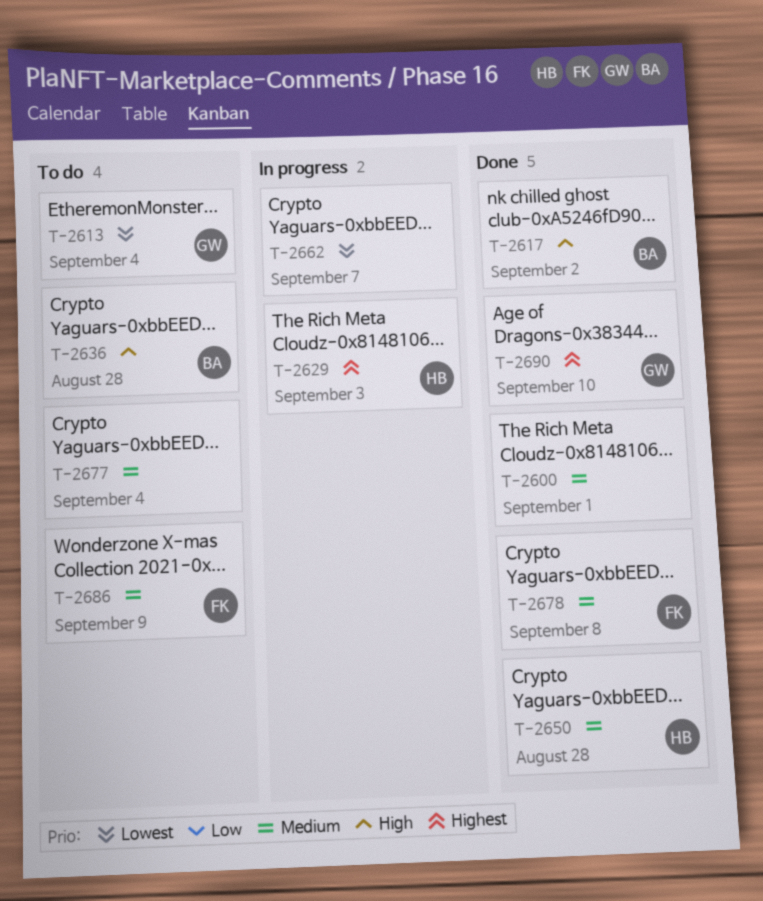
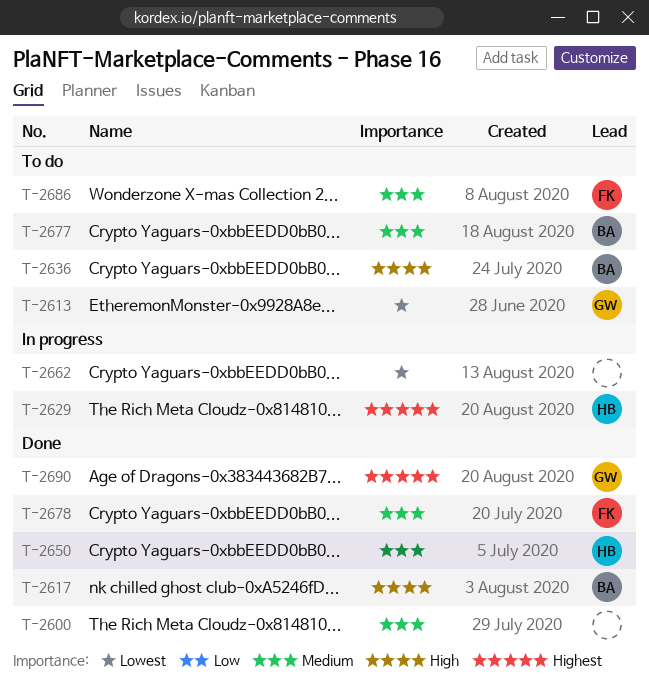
T-2677, owner: none -> BA

